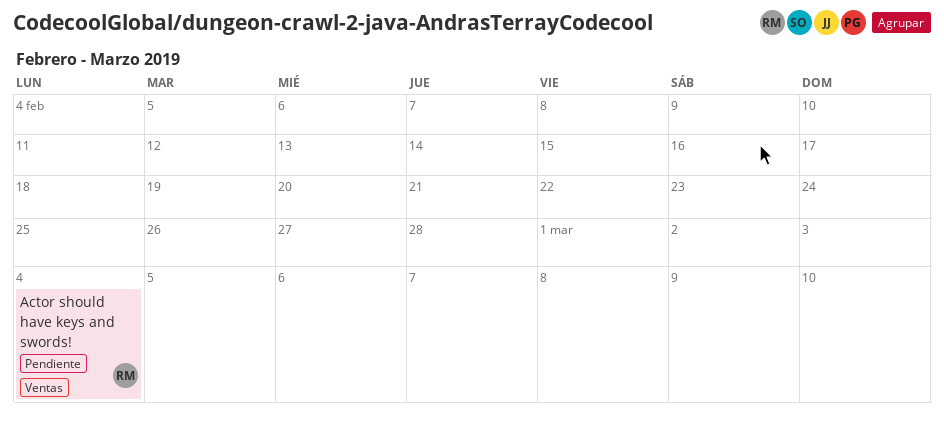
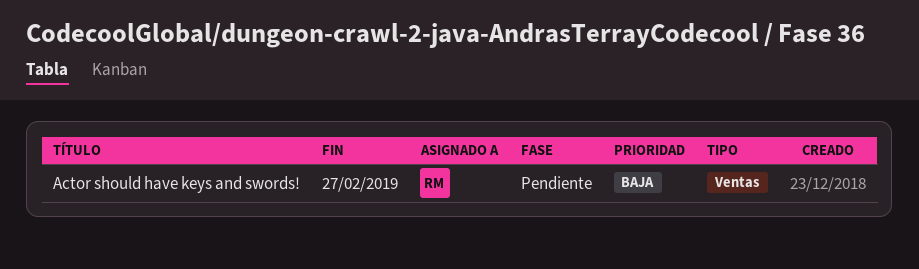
Actor should have keys and swords!, due: Mar 4 -> Feb 27

